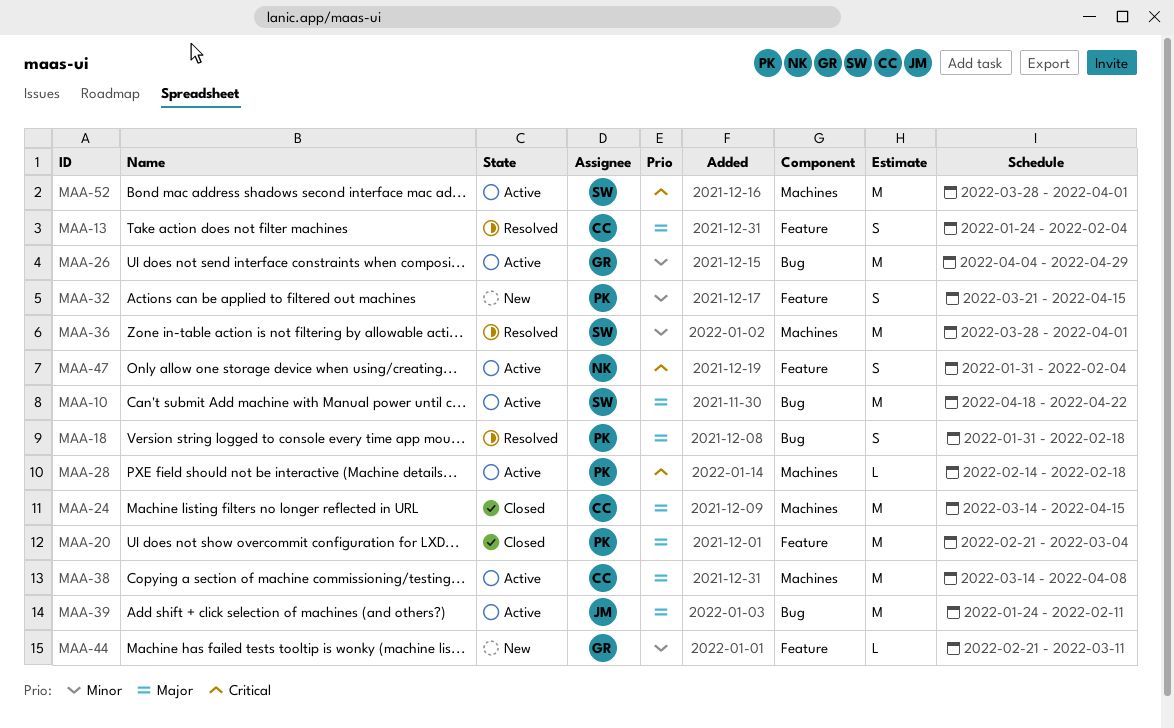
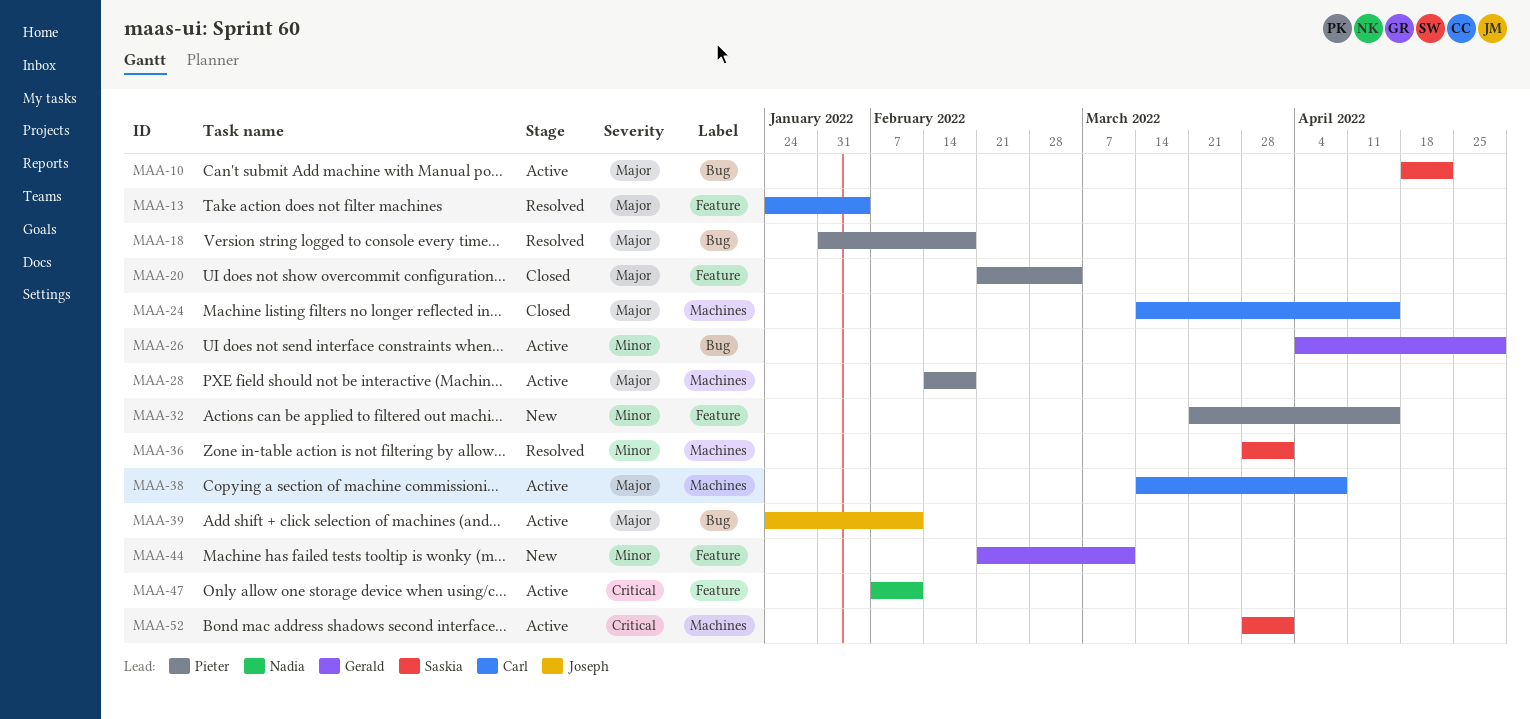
MAA-28, priority: Critical -> Major
MAA-47, start: Jan 31 -> Feb 7
MAA-47, due: Feb 4 -> Feb 11

